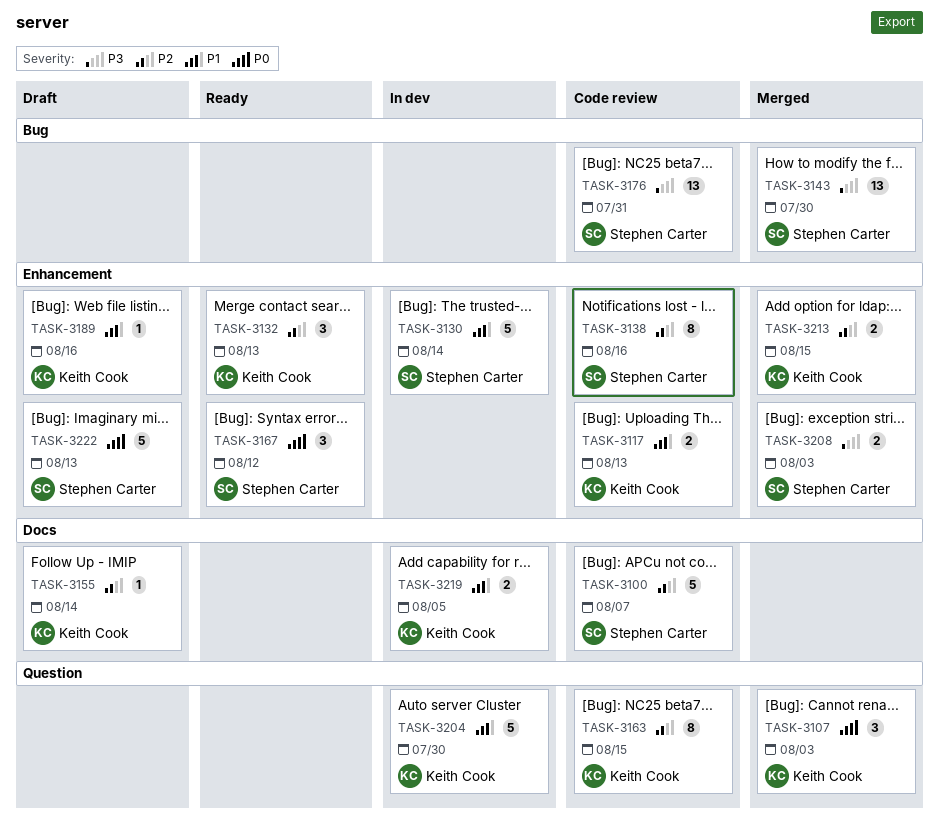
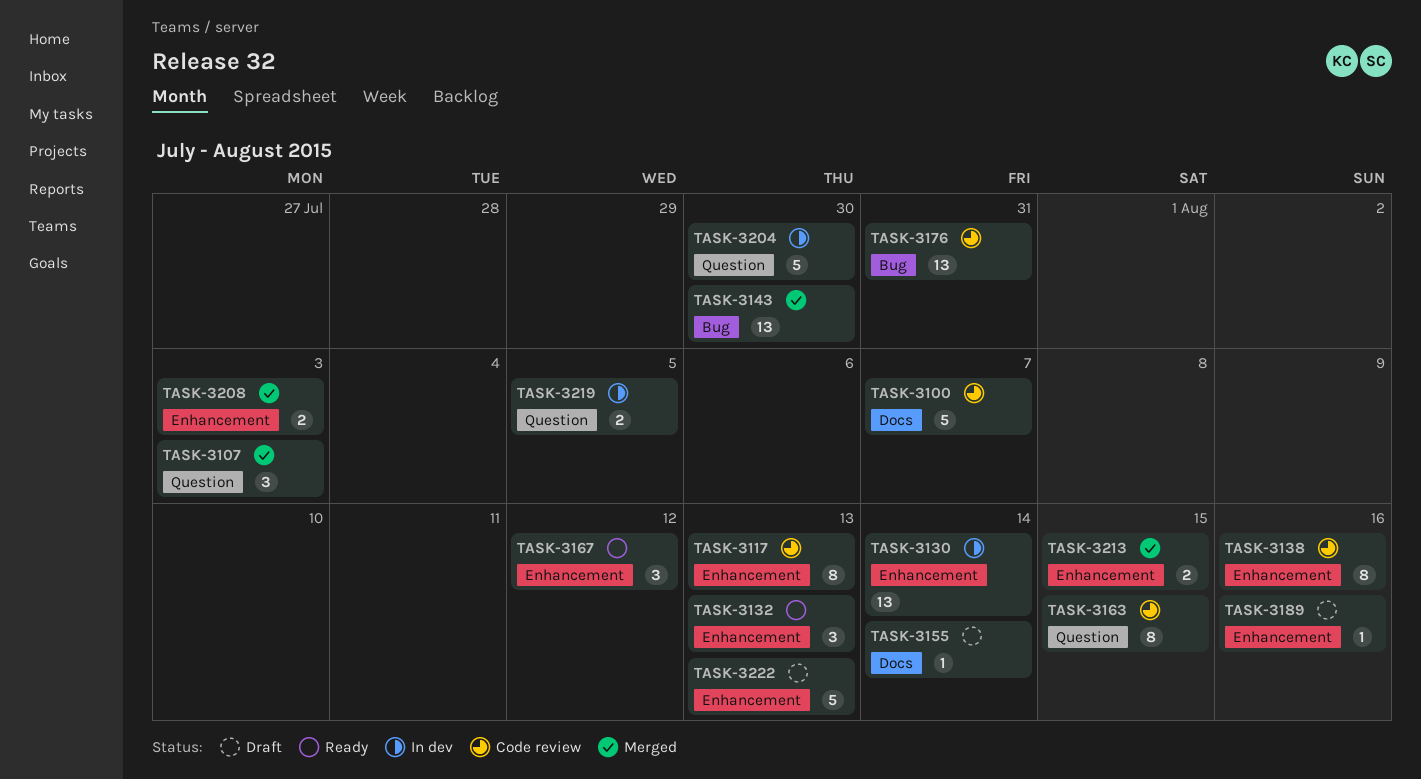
TASK-3117, estimate: 2 -> 8
TASK-3130, estimate: 5 -> 13
TASK-3219, label: Docs -> Question

